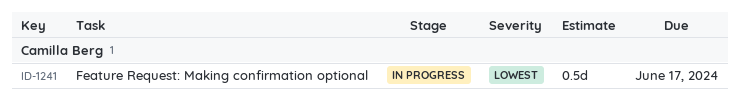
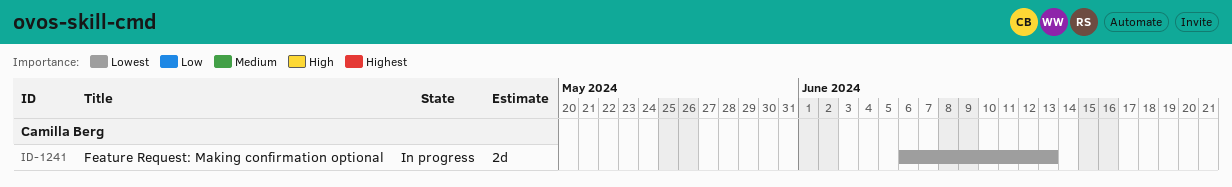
ID-1241, estimate: 0.5d -> 2d
ID-1241, due: Jun 17 -> Jun 13

